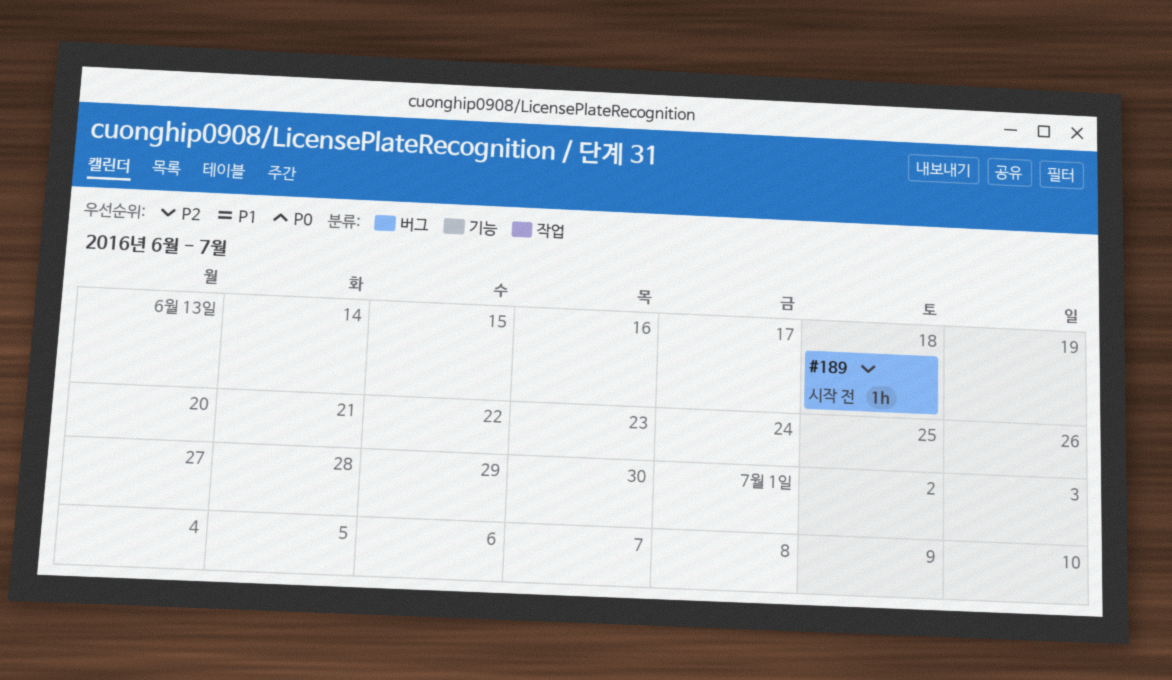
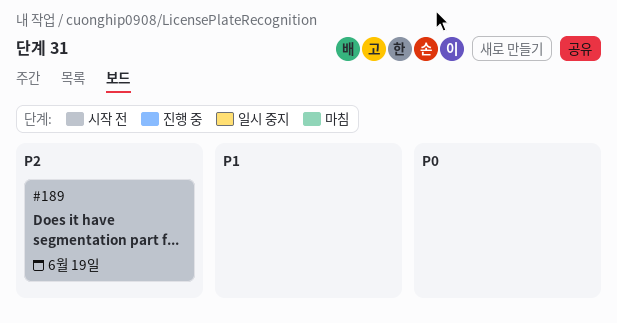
#189, due: Jun 18 -> Jun 19

